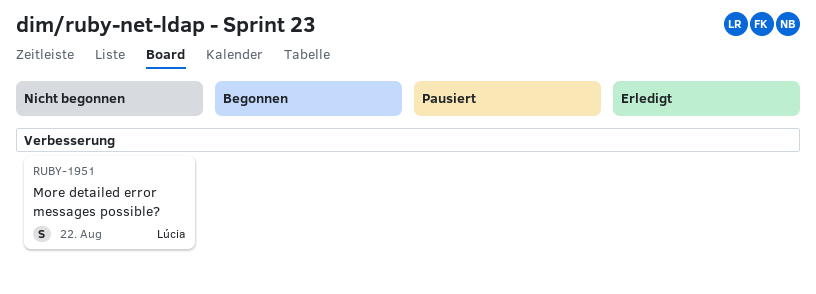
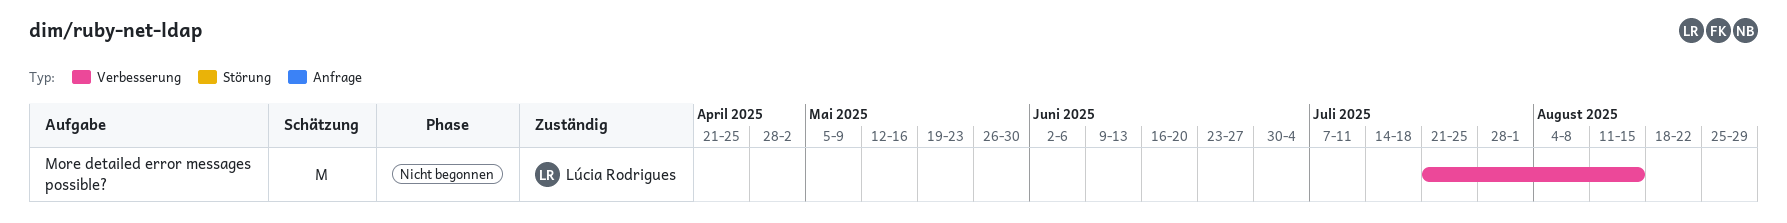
More detailed error messages possible?, estimate: S -> M
More detailed error messages possible?, due: Aug 22 -> Aug 15

